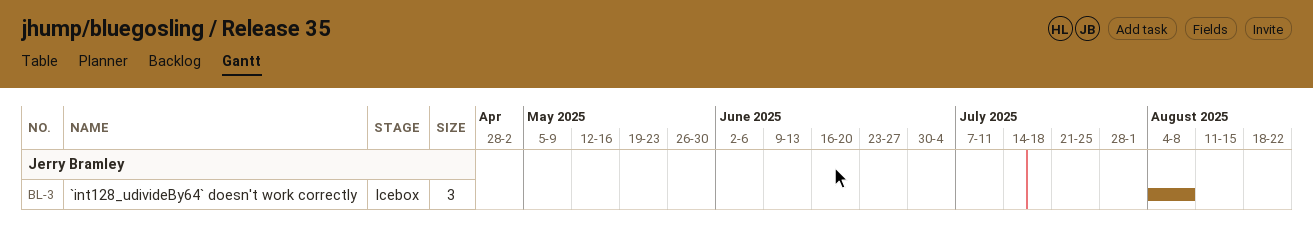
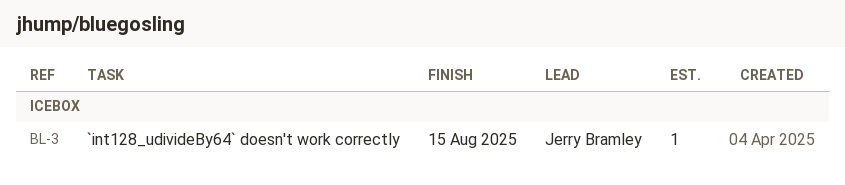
BL-3, estimate: 3 -> 1
BL-3, due: Aug 8 -> Aug 15

